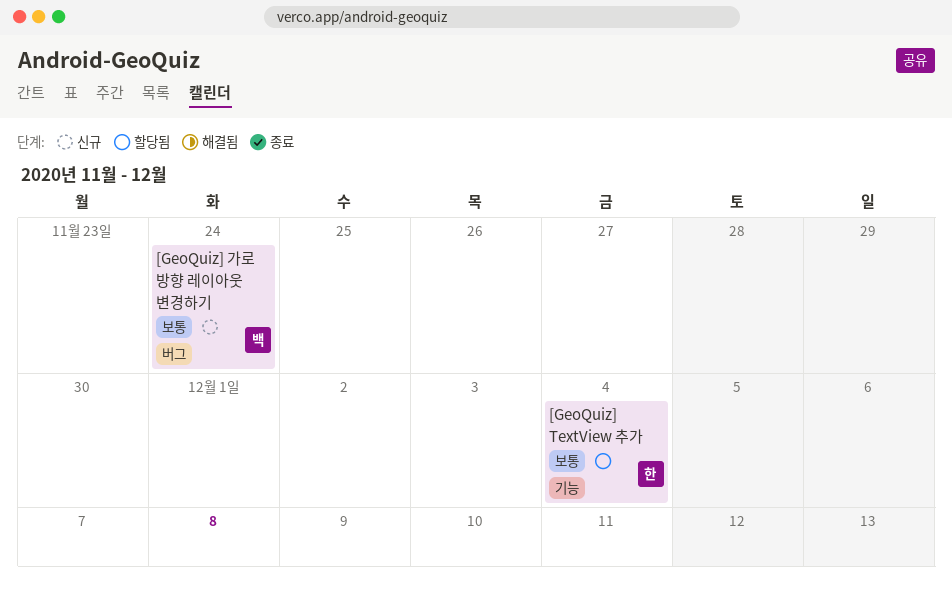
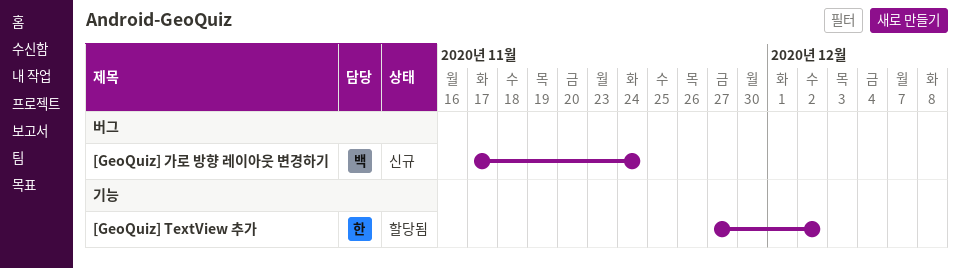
[GeoQuiz] TextView 추가, due: Dec 4 -> Dec 2

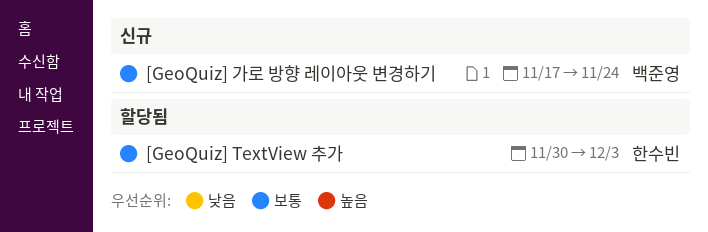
[GeoQuiz] TextView 추가, start: Nov 27 -> Nov 30
[GeoQuiz] TextView 추가, due: Dec 2 -> Dec 3

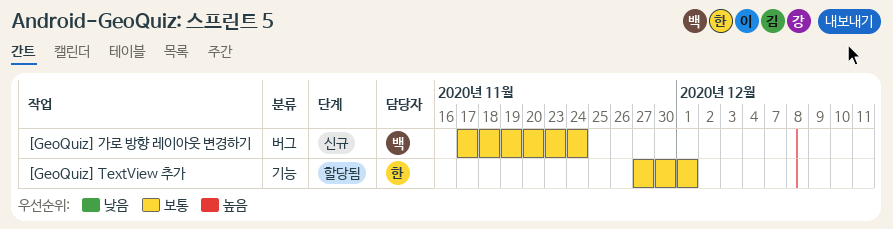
[GeoQuiz] TextView 추가, start: Nov 30 -> Nov 27
[GeoQuiz] TextView 추가, due: Dec 3 -> Dec 1

